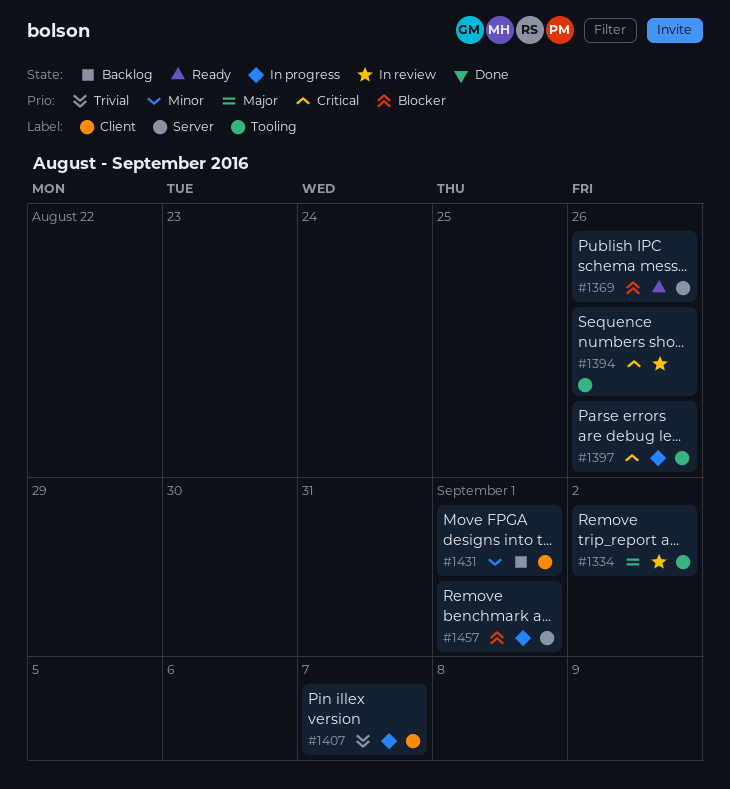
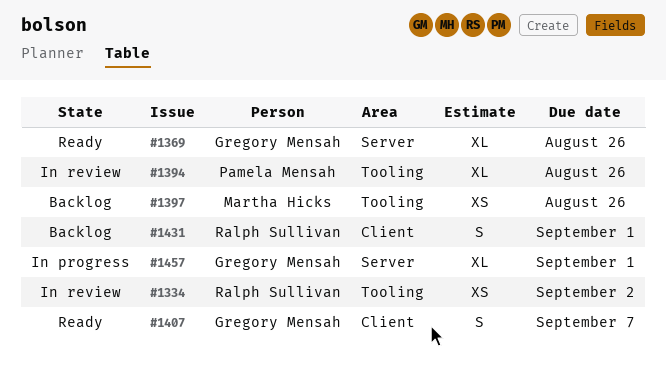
#1397, status: In progress -> Backlog
#1407, status: In progress -> Ready

